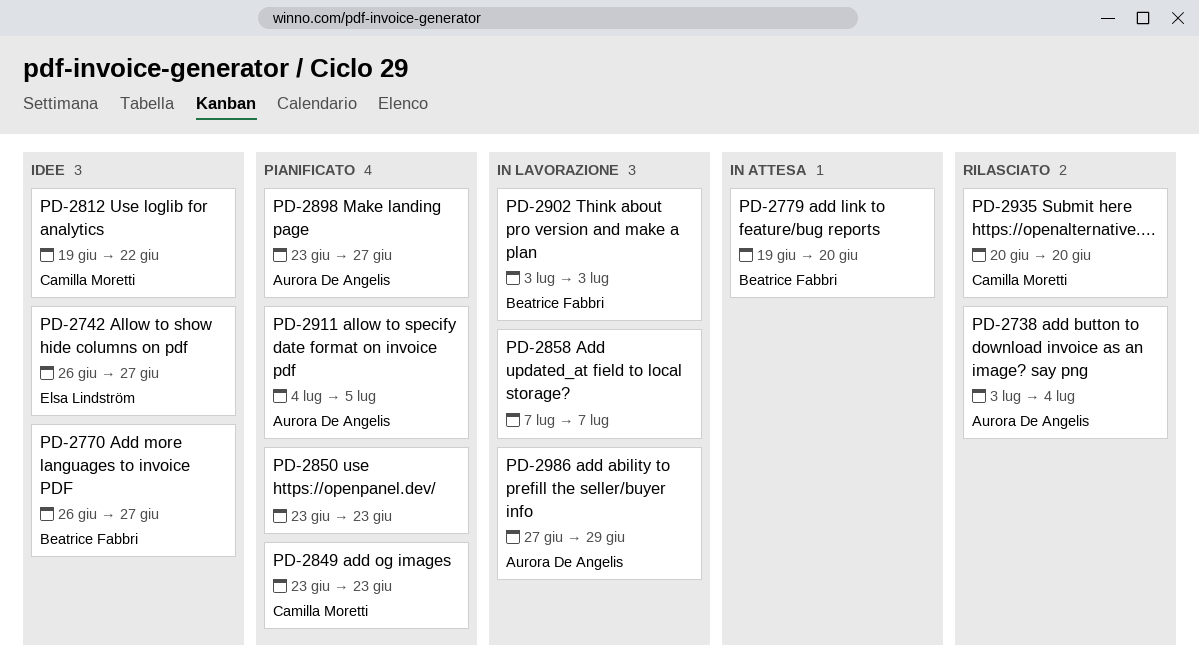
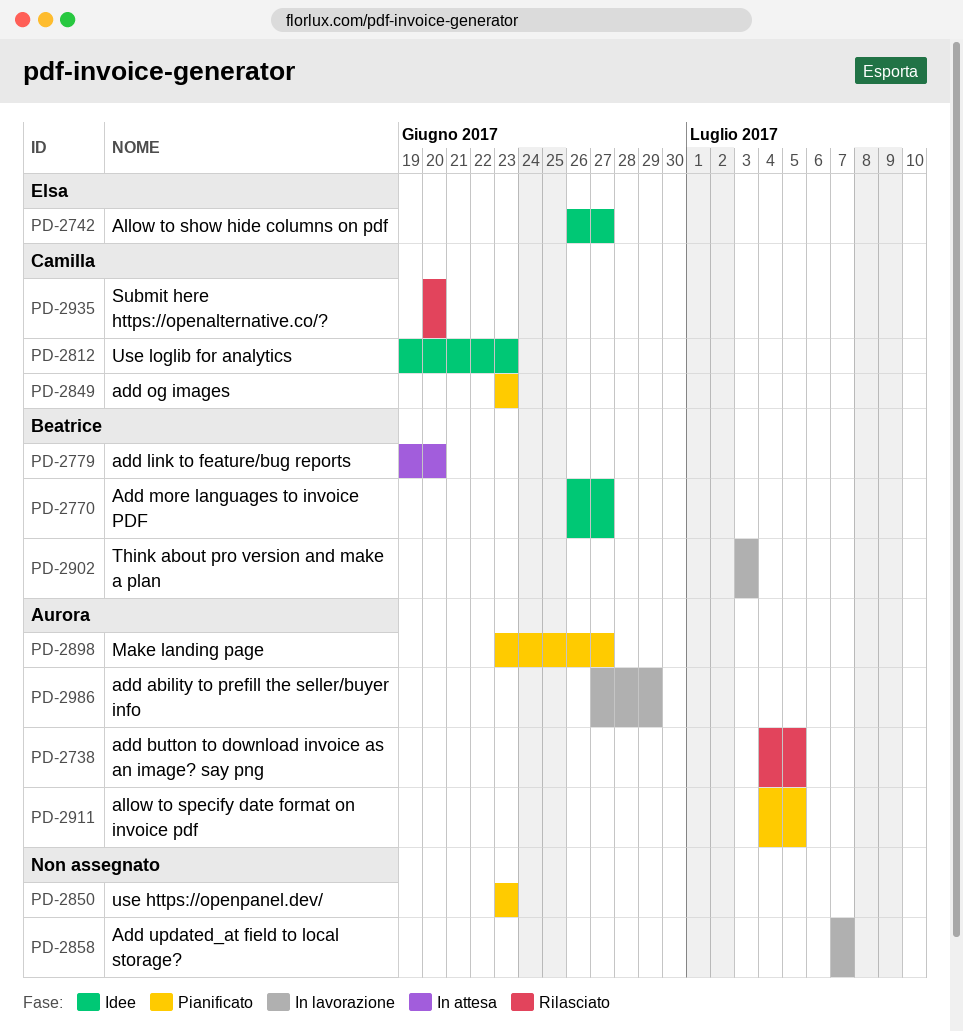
PD-2738, start: Jul 3 -> Jul 4
PD-2738, due: Jul 4 -> Jul 5
PD-2812, due: Jun 22 -> Jun 23

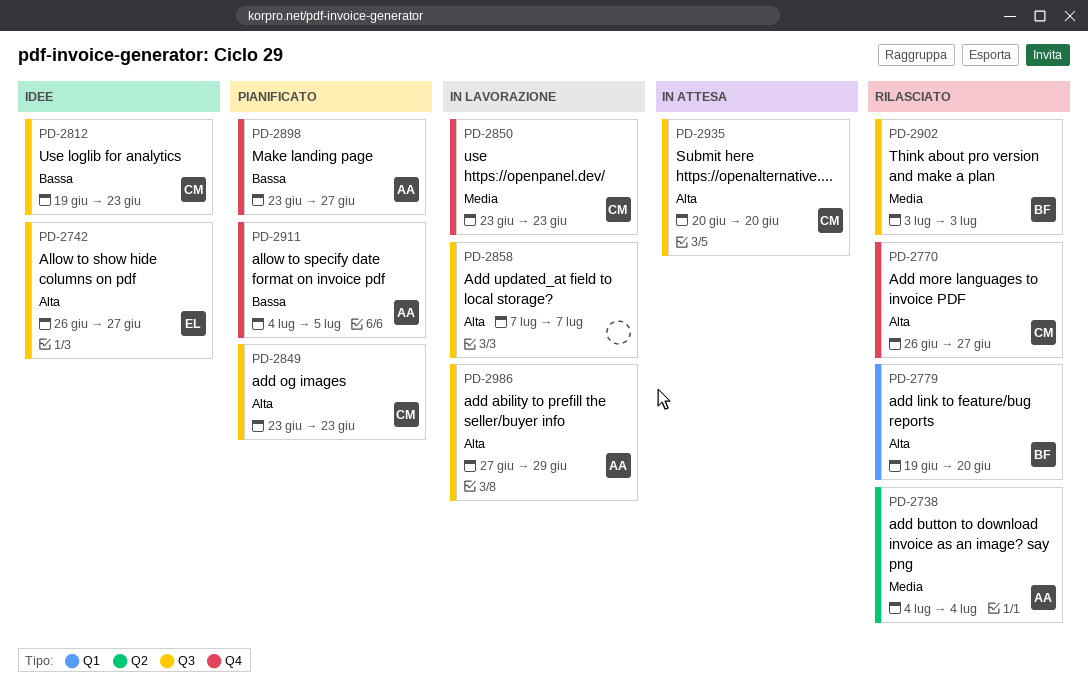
PD-2738, due: Jul 5 -> Jul 4
PD-2770, status: Idee -> Rilasciato
PD-2770, owner: Beatrice -> Camilla
PD-2779, status: In attesa -> Rilasciato
PD-2850, status: Pianificato -> In lavorazione
PD-2850, owner: none -> Camilla
PD-2902, status: In lavorazione -> Rilasciato
PD-2935, status: Rilasciato -> In attesa

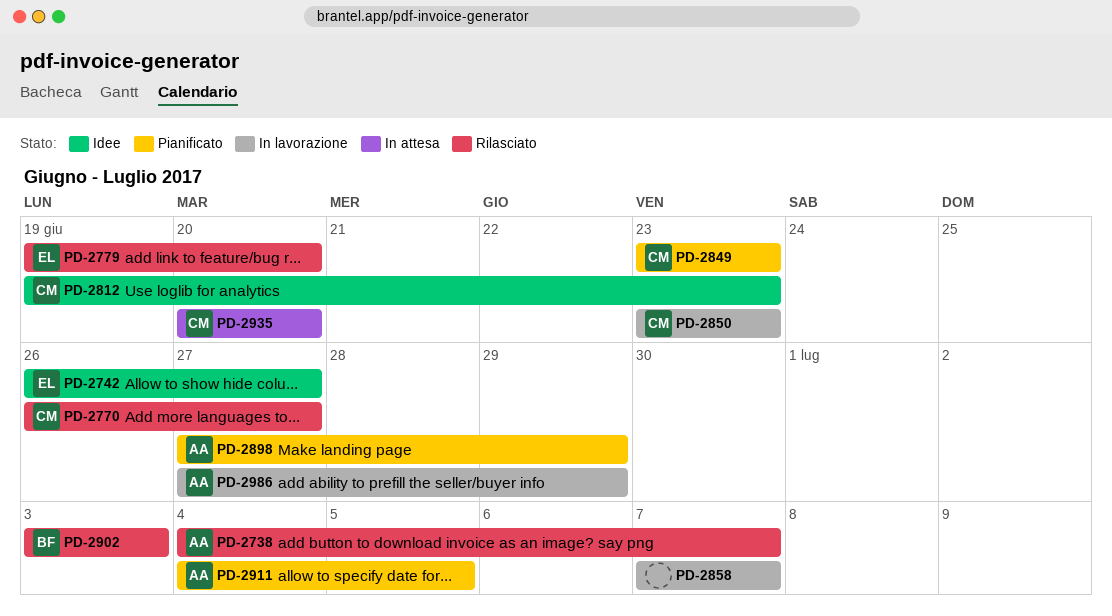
PD-2738, due: Jul 4 -> Jul 7
PD-2779, owner: BF -> EL
PD-2898, start: Jun 23 -> Jun 27
PD-2898, due: Jun 27 -> Jun 29

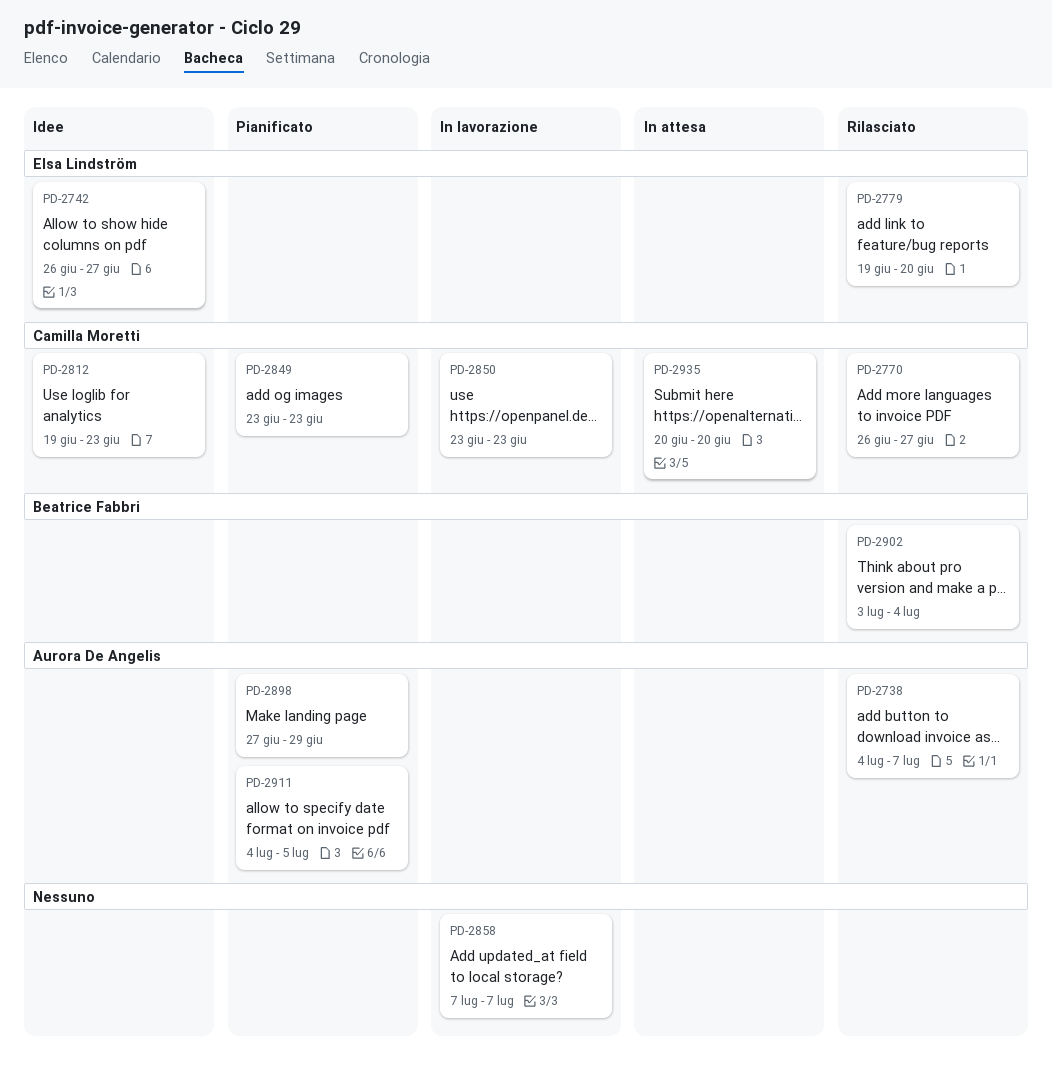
PD-2902, due: Jul 3 -> Jul 4
PD-2986: present -> none

